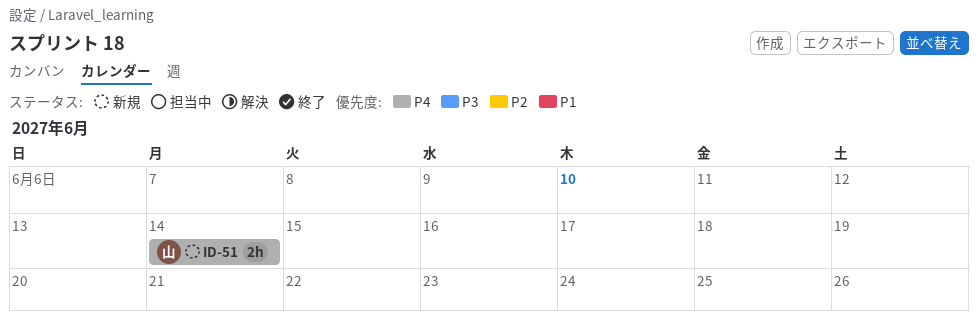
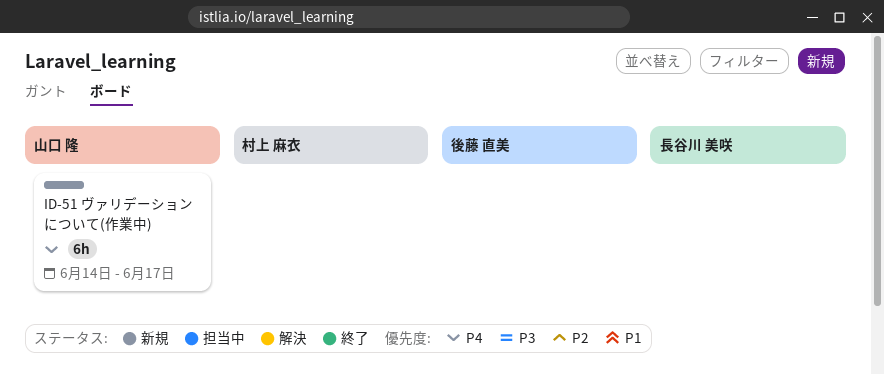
ID-51, estimate: 2h -> 6h
ID-51, due: Jun 14 -> Jun 17

